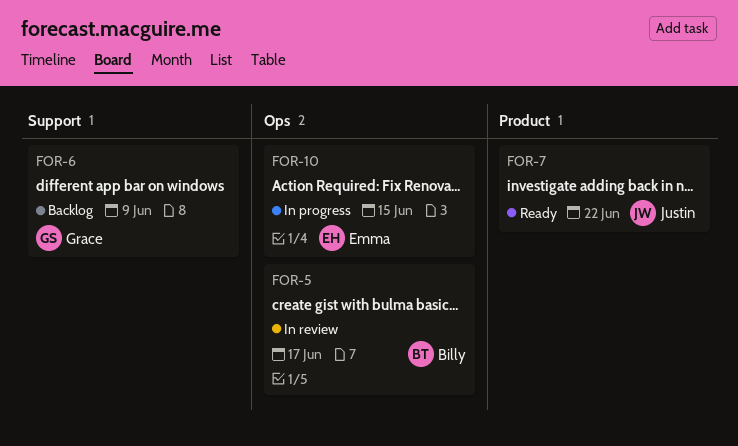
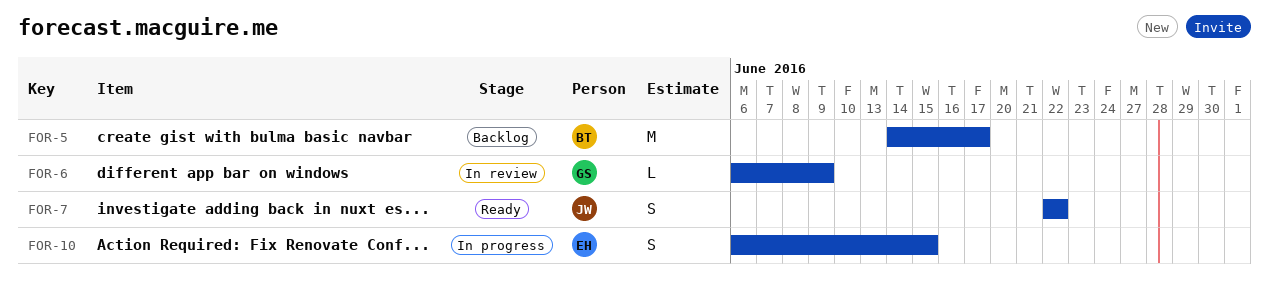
FOR-5, status: In review -> Backlog
FOR-6, status: Backlog -> In review

